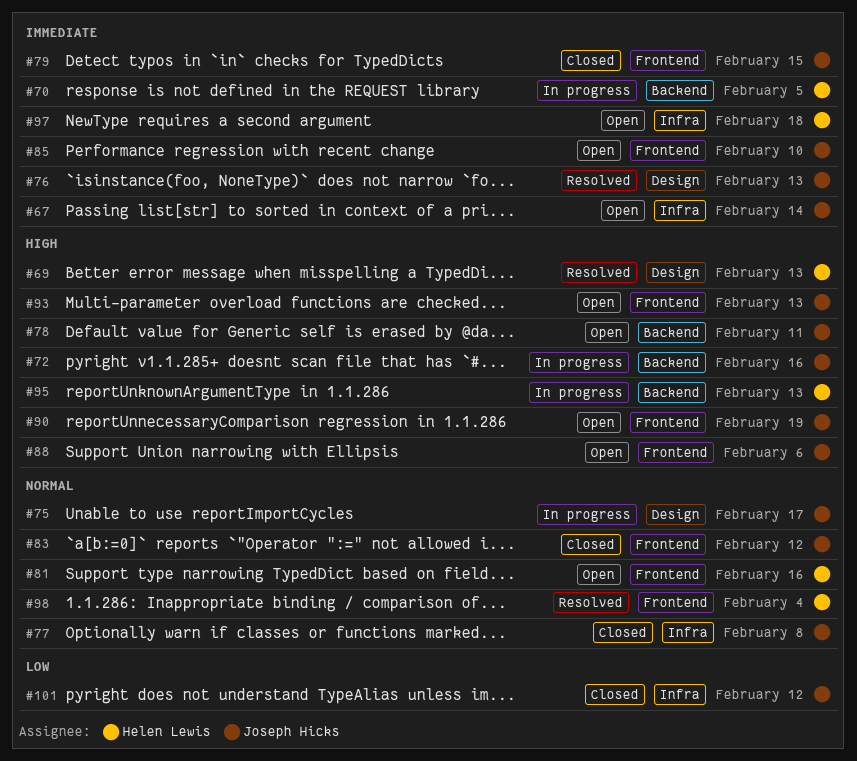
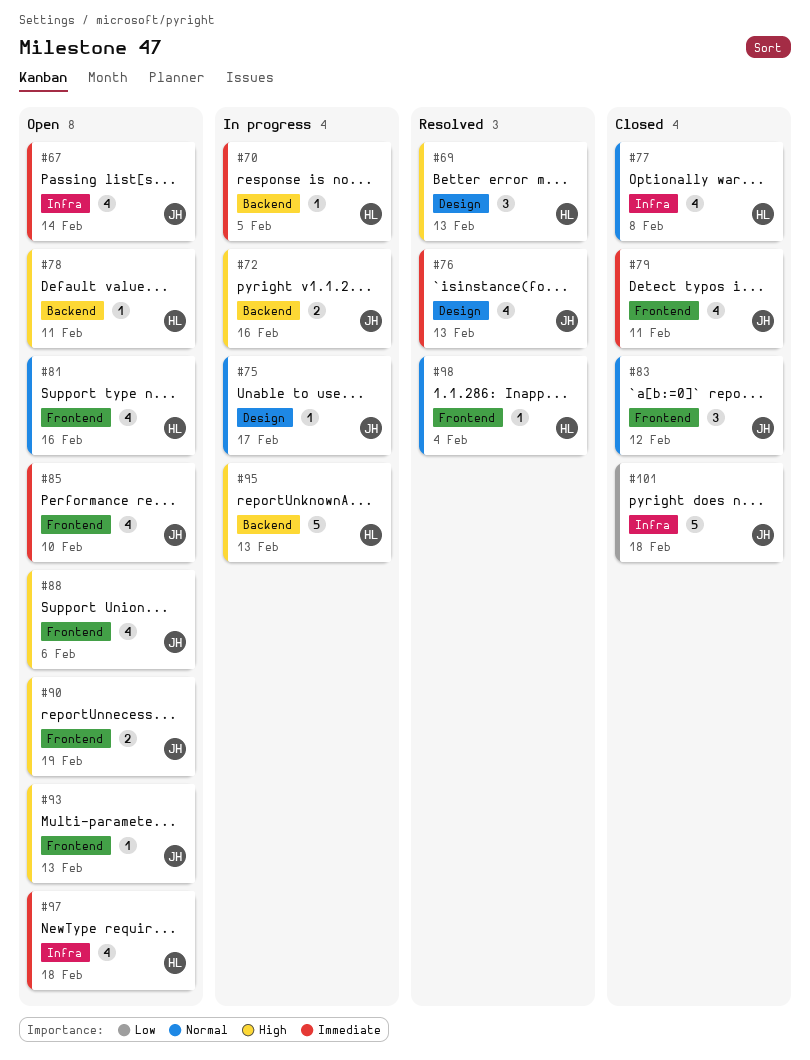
#77, owner: Joseph Hicks -> Helen Lewis
#78, owner: Joseph Hicks -> Helen Lewis
#79, due: Feb 15 -> Feb 11
#101, due: Feb 12 -> Feb 18

